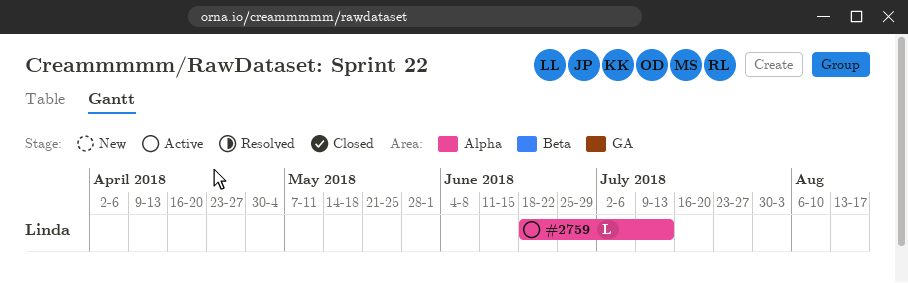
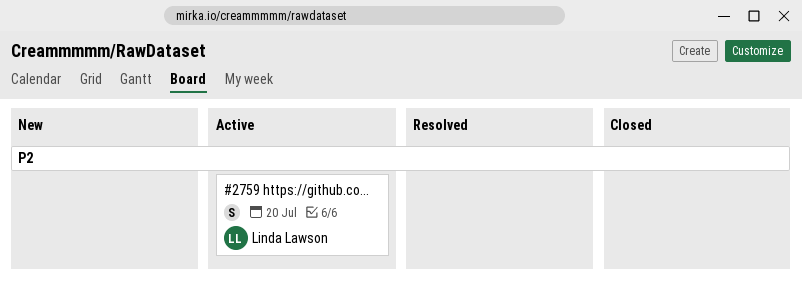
#2759, estimate: L -> S
#2759, due: Jul 13 -> Jul 20

